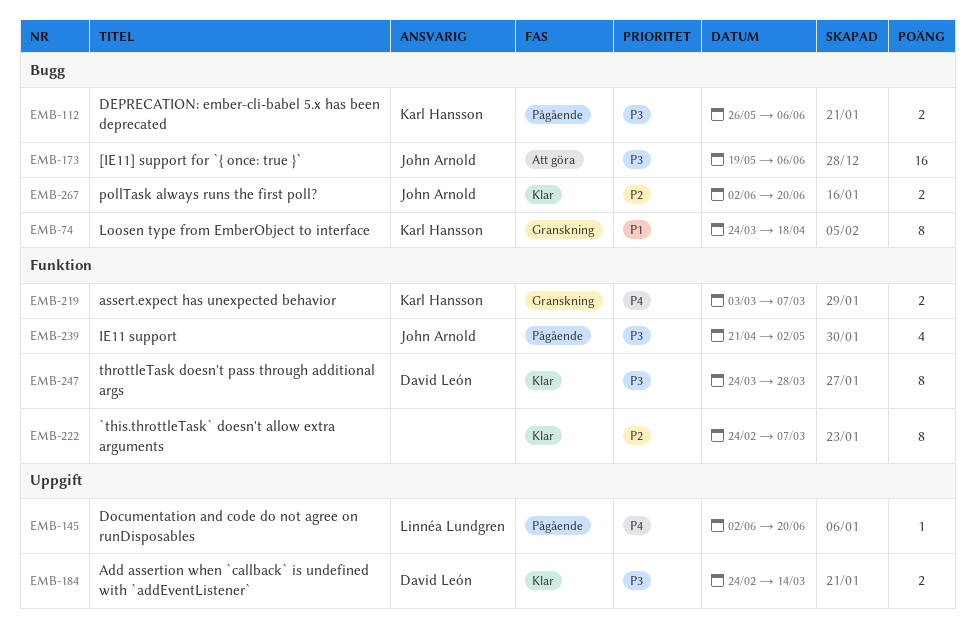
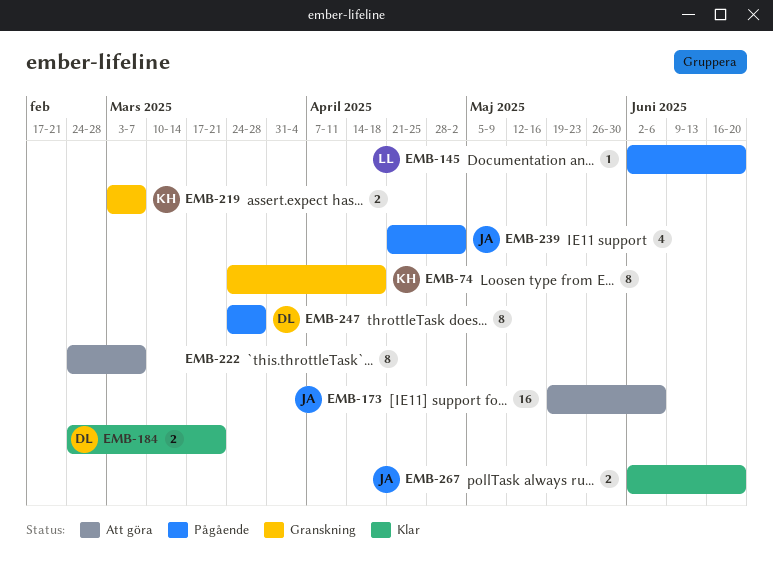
EMB-112: present -> none
EMB-184, due: Mar 14 -> Mar 21
EMB-222, status: Klar -> Att göra
EMB-247, status: Klar -> Pågående

